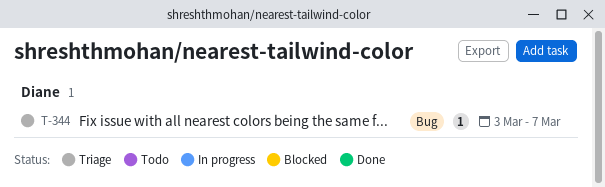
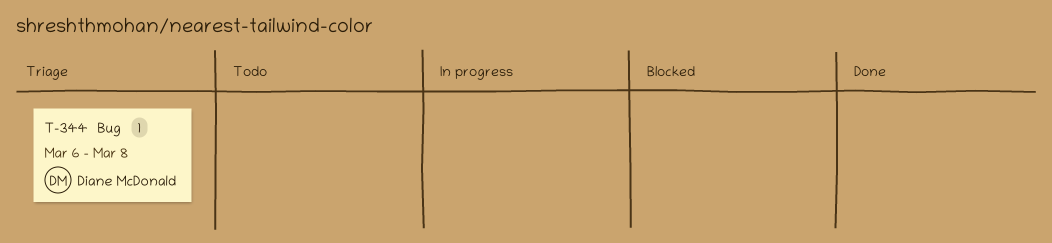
T-344, start: Mar 3 -> Mar 6
T-344, due: Mar 7 -> Mar 8

